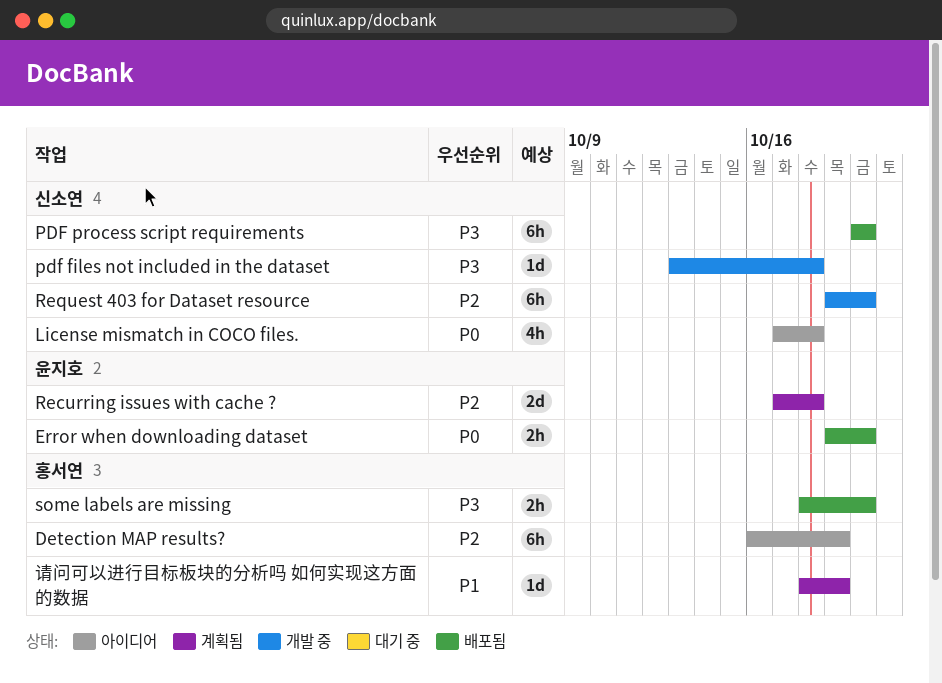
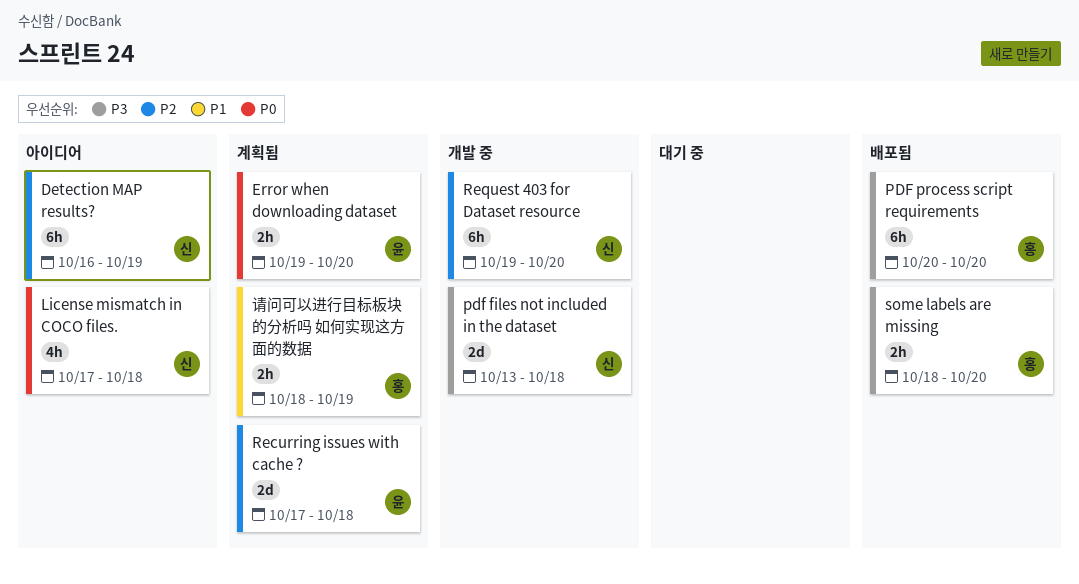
Detection MAP results?, owner: 홍서연 -> 신소연
Error when downloading dataset, status: 배포됨 -> 계획됨
pdf files not included in the dataset, estimate: 1d -> 2d
PDF process script requirements, owner: 신소연 -> 홍서연
请问可以进行目标板块的分析吗 如何实现这方面的数据, estimate: 1d -> 2h

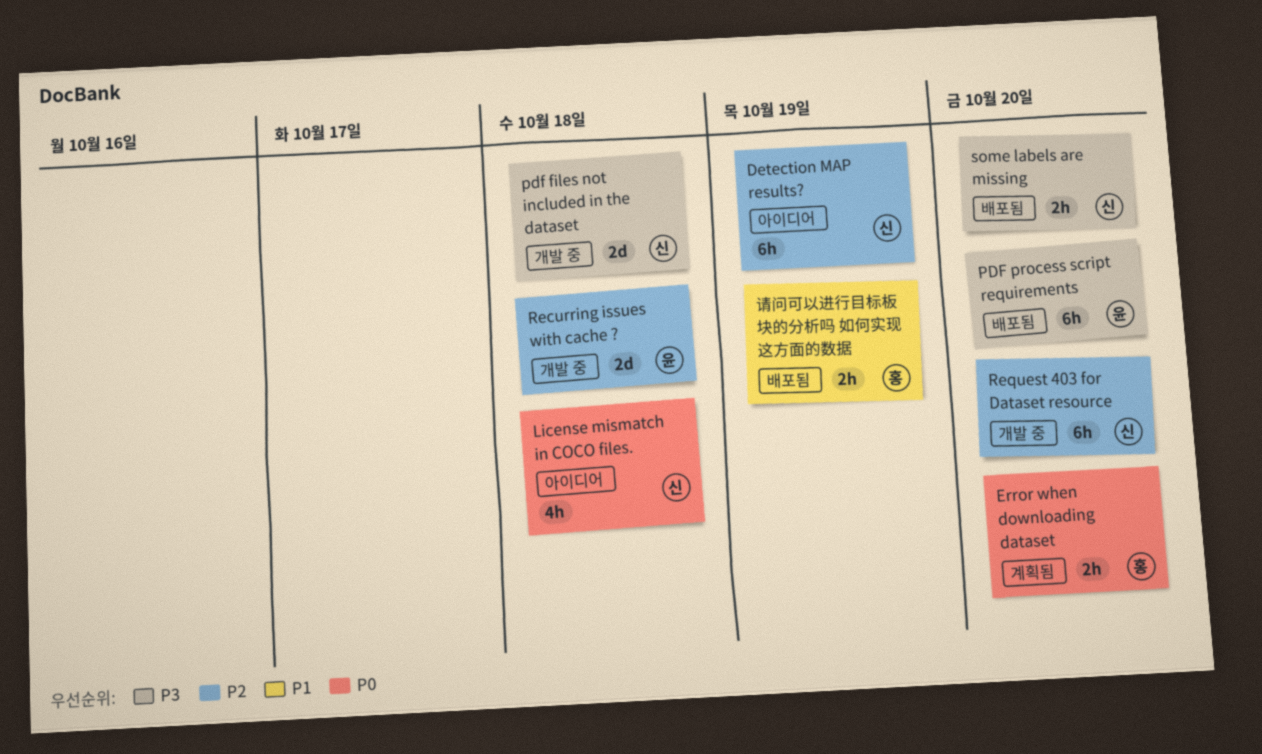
Error when downloading dataset, owner: 윤 -> 홍
PDF process script requirements, owner: 홍 -> 윤
Recurring issues with cache ?, status: 계획됨 -> 개발 중
some labels are missing, owner: 홍 -> 신
请问可以进行目标板块的分析吗 如何实现这方面的数据, status: 계획됨 -> 배포됨

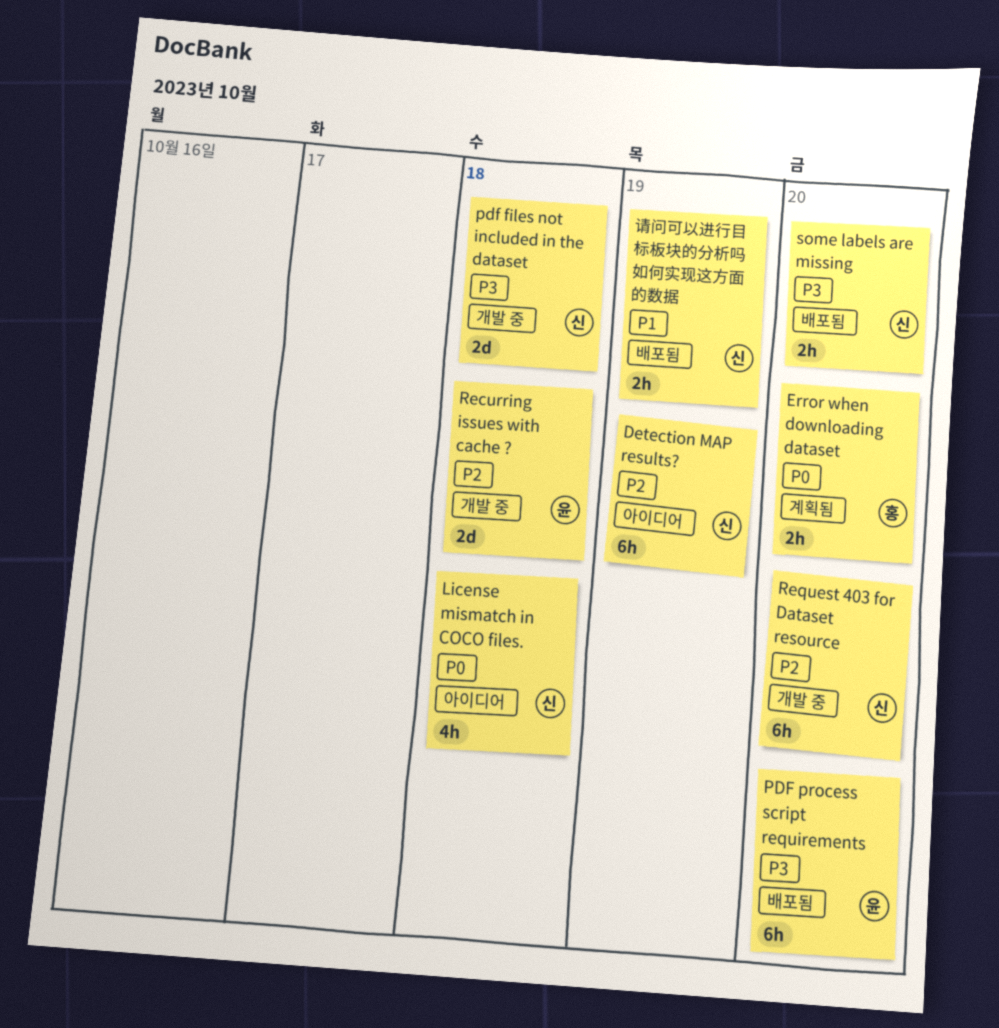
请问可以进行目标板块的分析吗 如何实现这方面的数据, owner: 홍 -> 신

